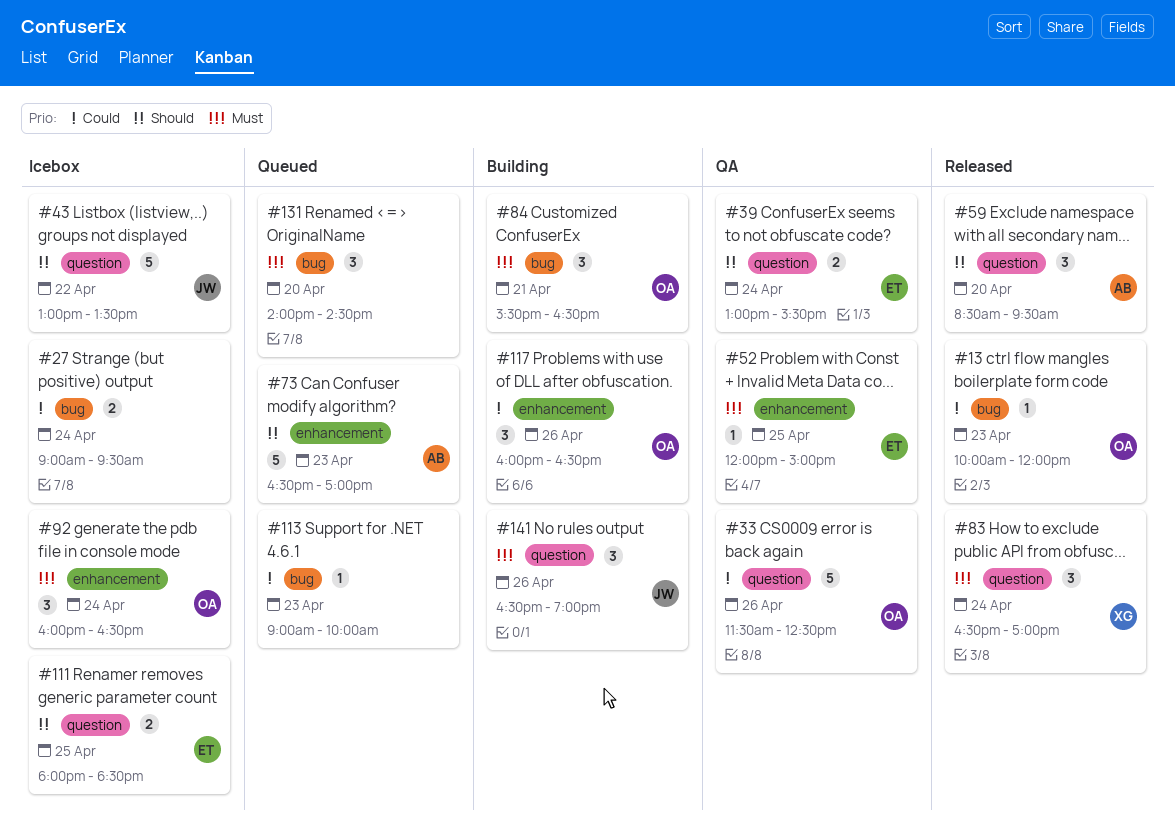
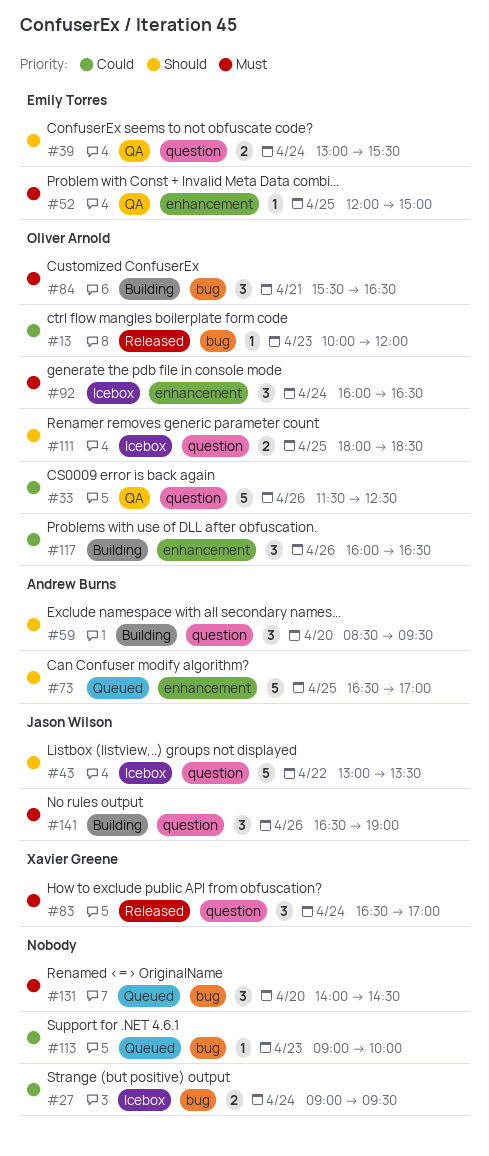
#59, status: Released -> Building
#73, day: Apr 23 -> Apr 25
#111, owner: Emily Torres -> Oliver Arnold

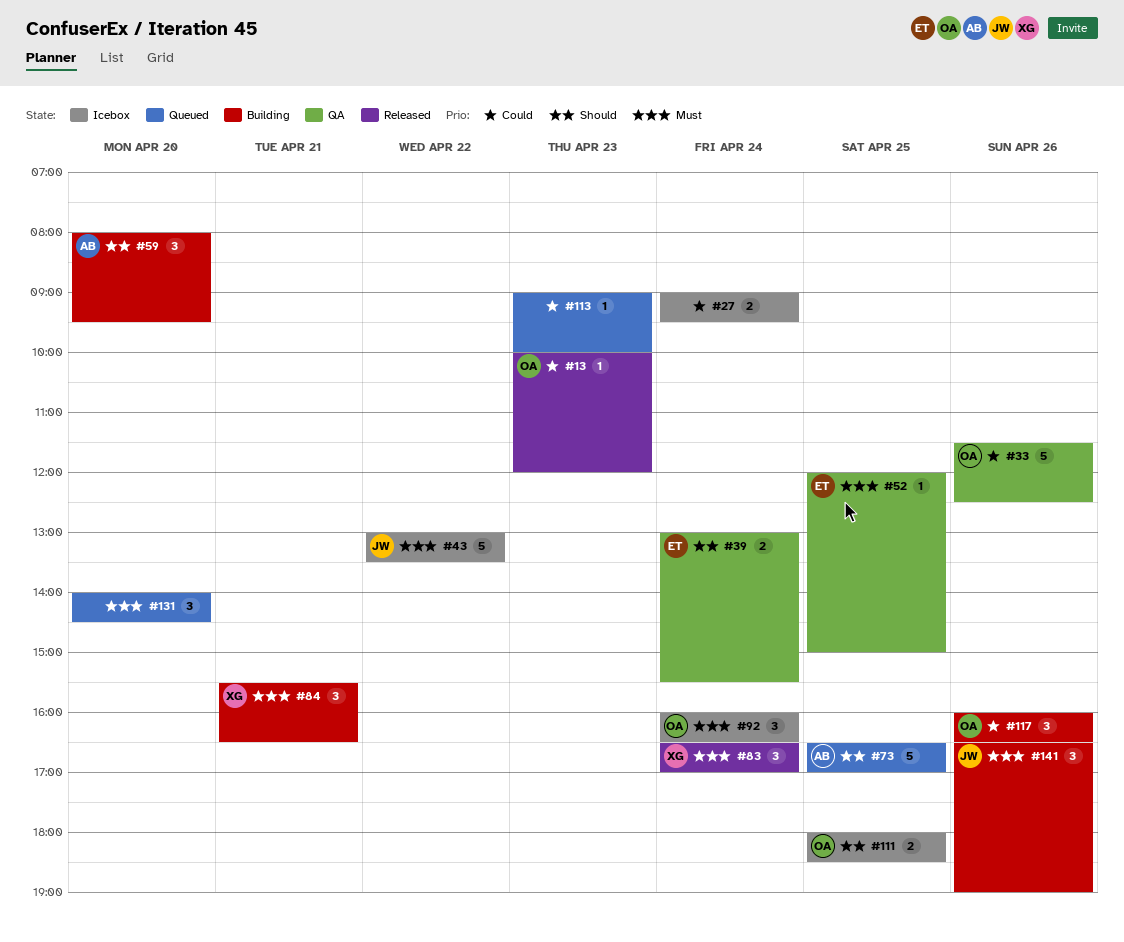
#43, priority: Should -> Must
#59, begins: 08:30 -> 08:00
#84, owner: Oliver Arnold -> Xavier Greene

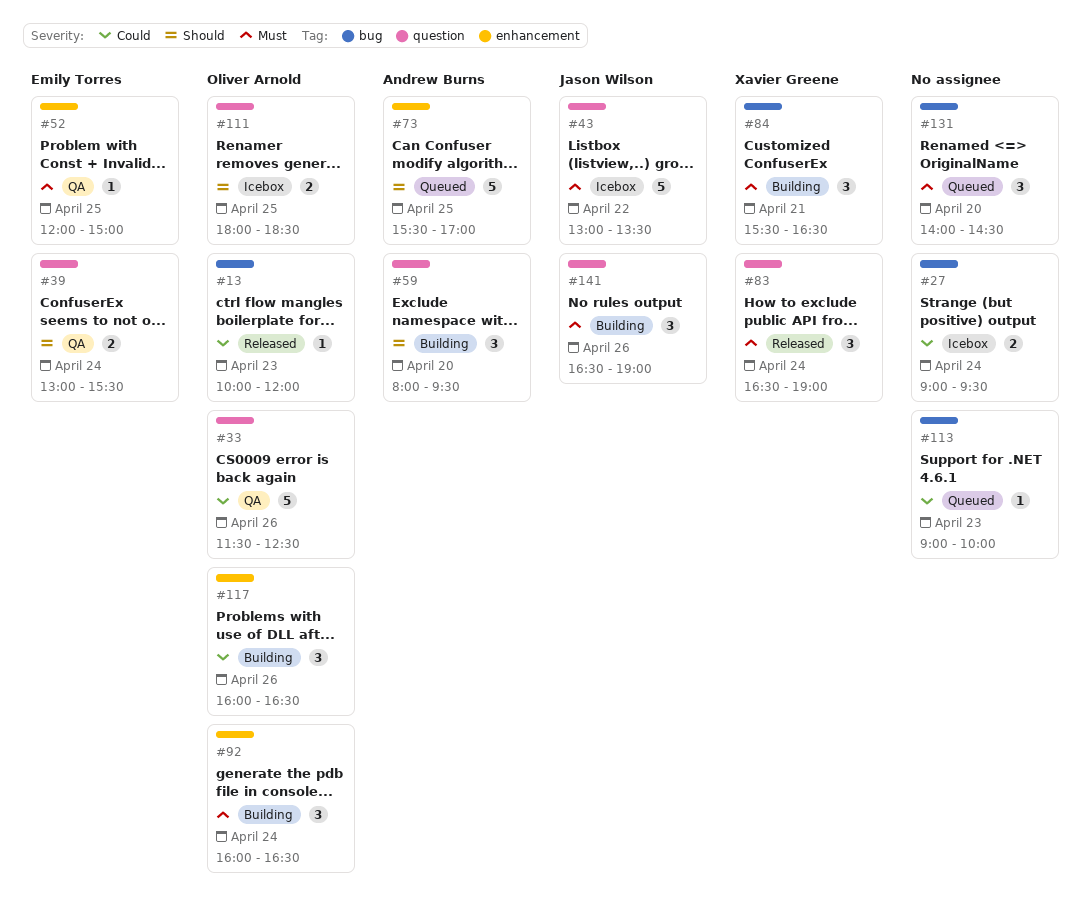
#73, begins: 16:30 -> 15:30
#83, ends: 17:00 -> 19:00
#92, status: Icebox -> Building

